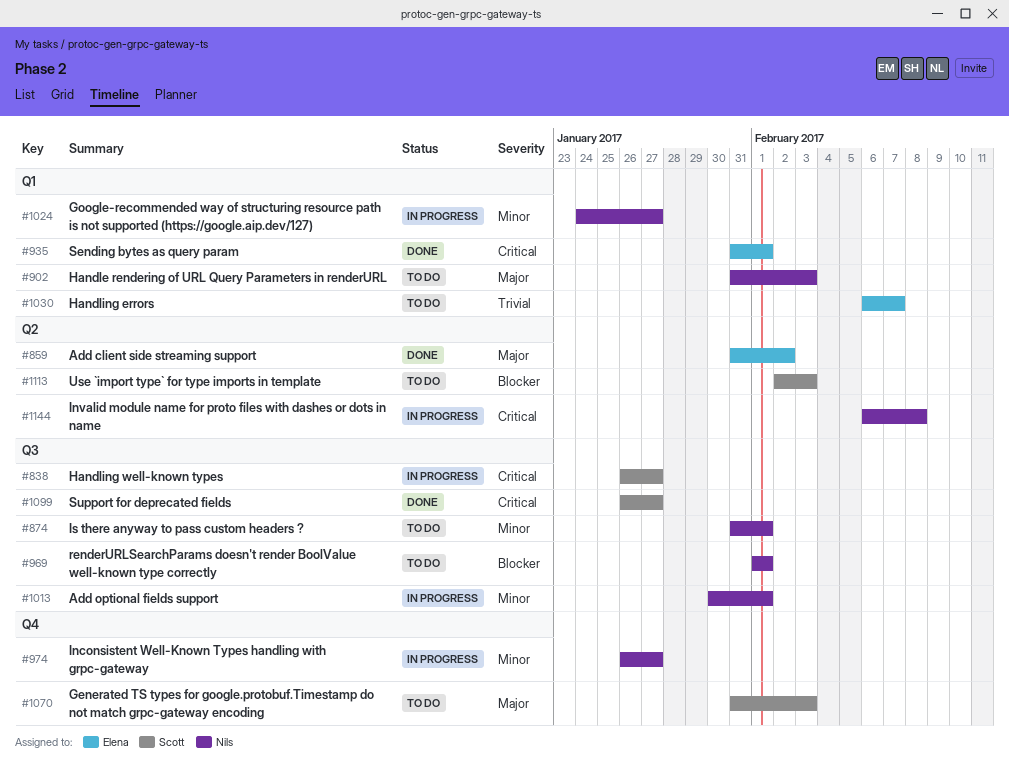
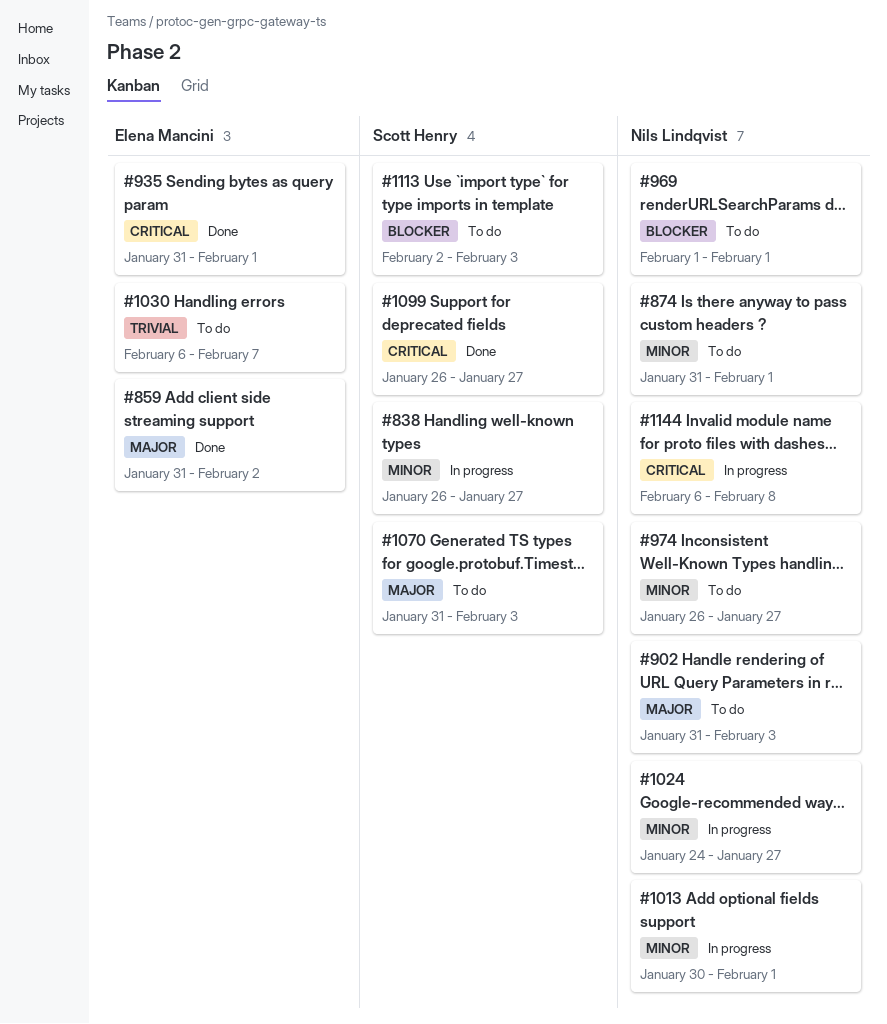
#838, priority: Critical -> Minor
#974, status: In progress -> To do

